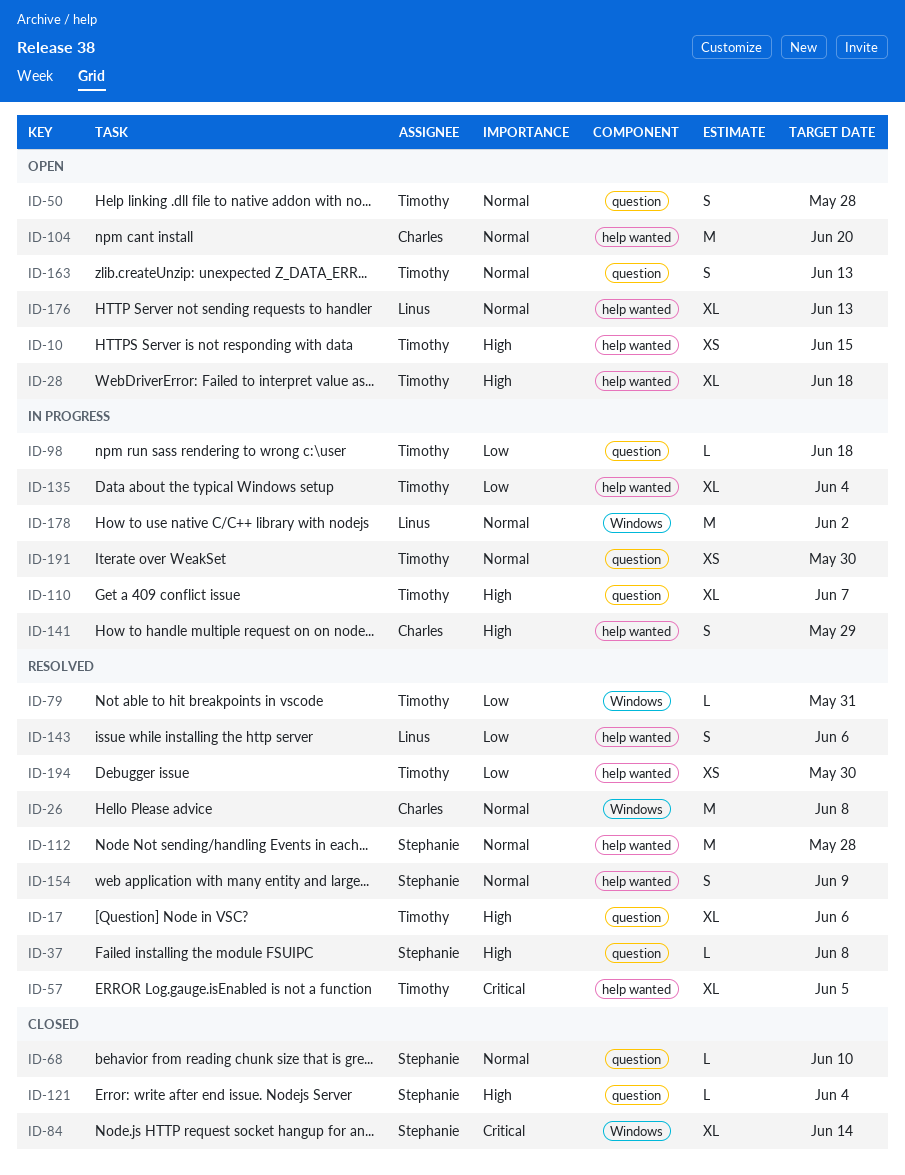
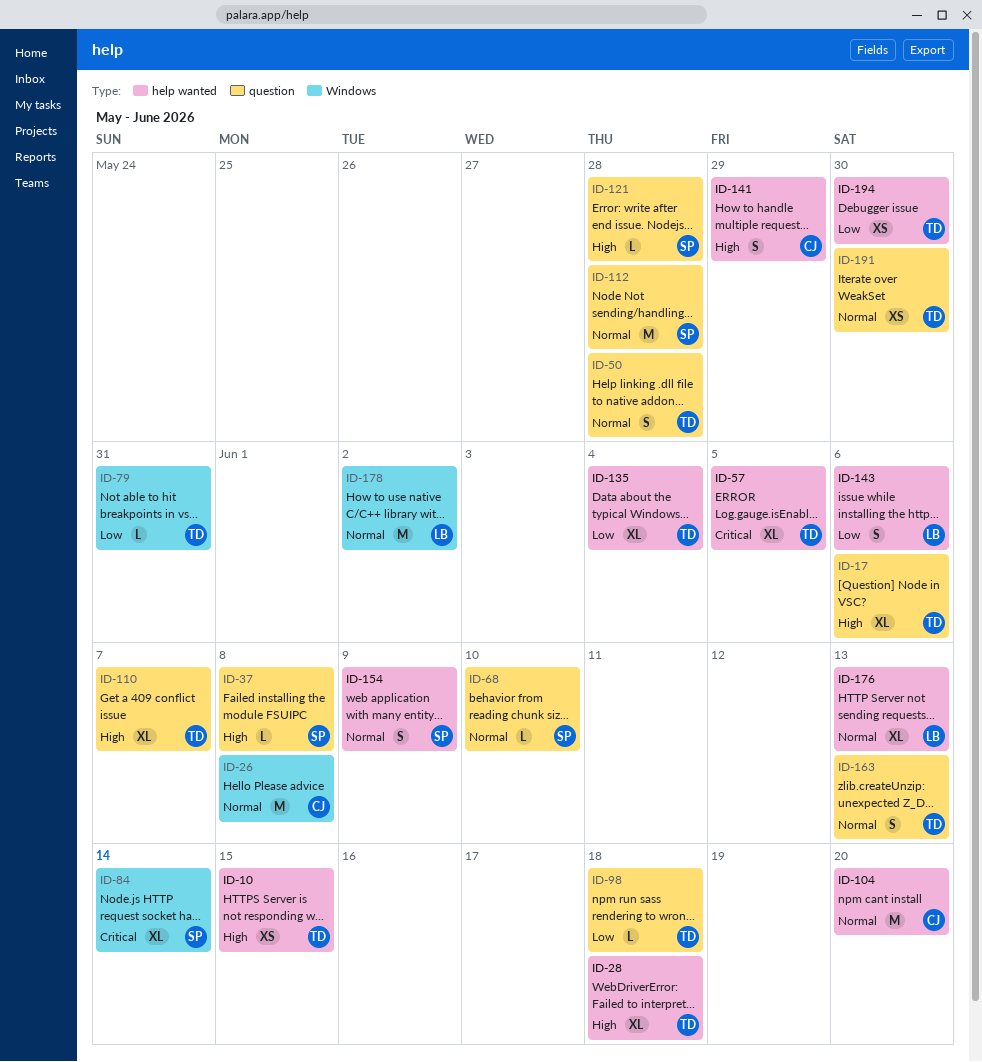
ID-112, label: help wanted -> question
ID-121, due: Jun 4 -> May 28

